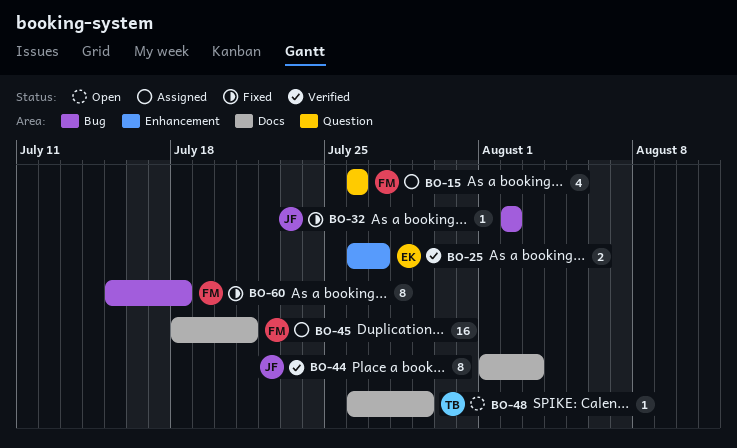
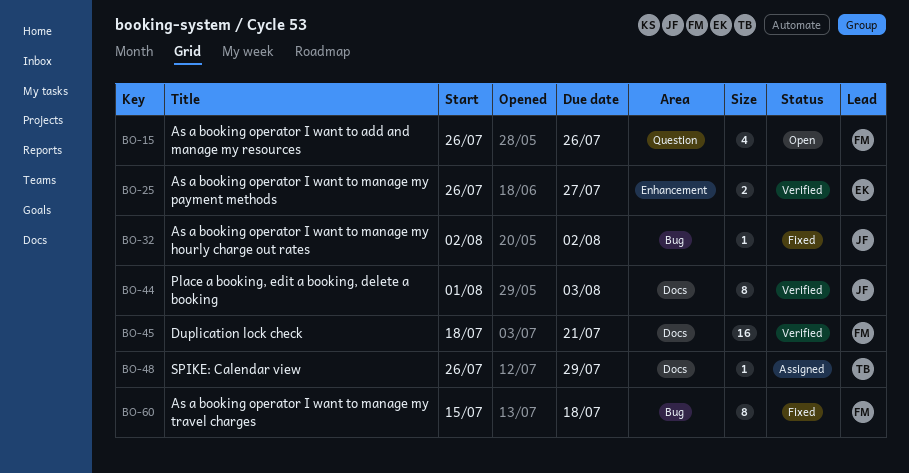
BO-15, status: Assigned -> Open
BO-45, status: Assigned -> Verified
BO-48, status: Open -> Assigned

